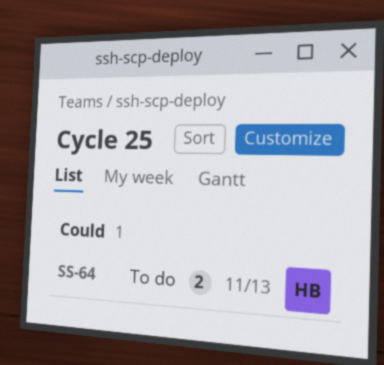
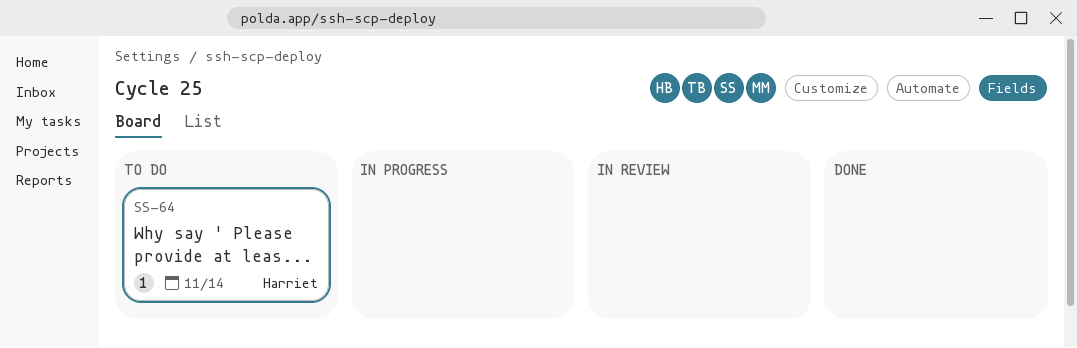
SS-64, estimate: 2 -> 1
SS-64, due: Nov 13 -> Nov 14

